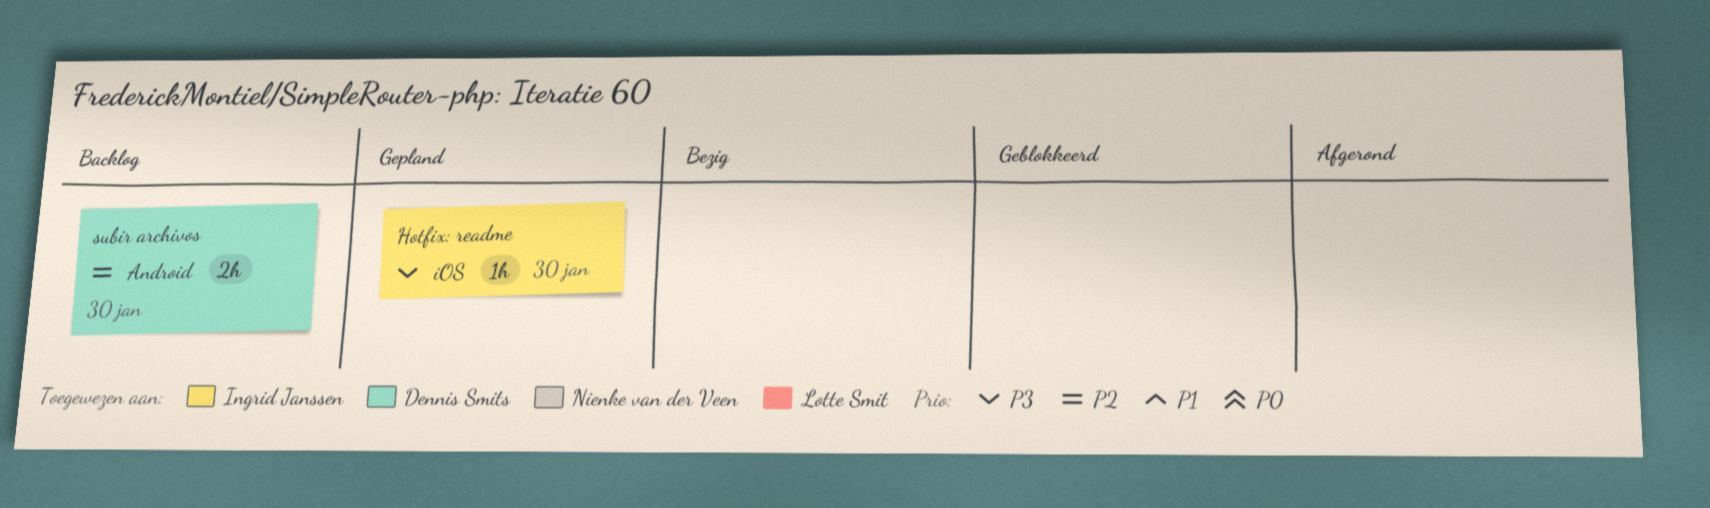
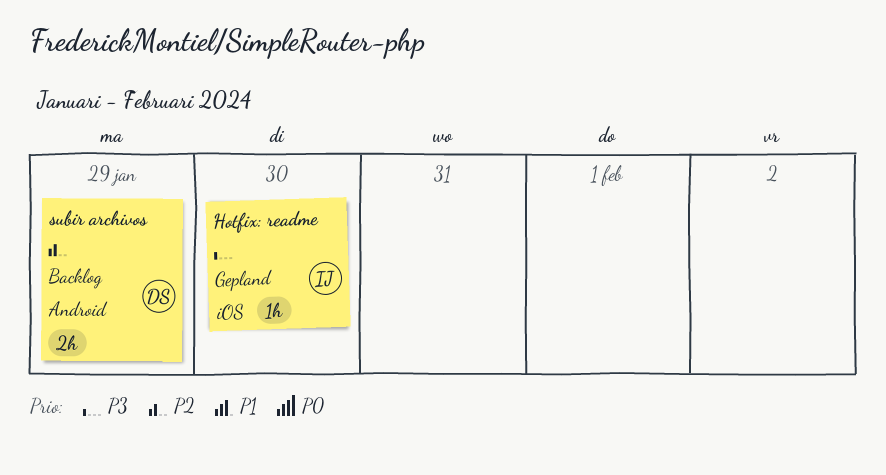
subir archivos, due: Jan 30 -> Jan 29

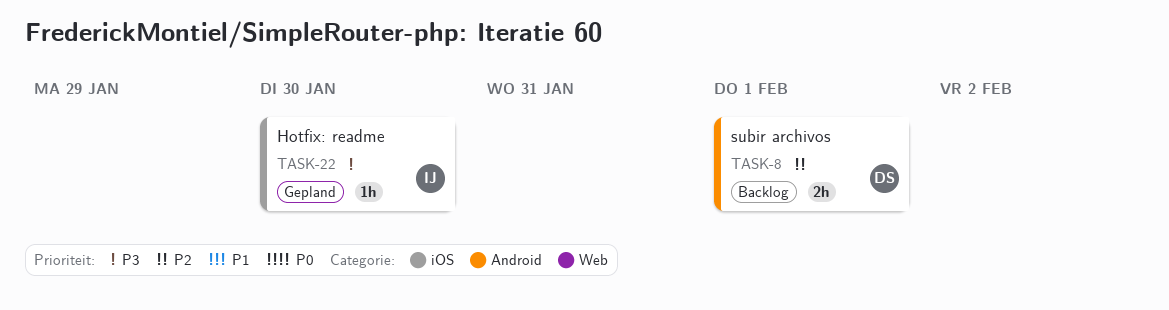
subir archivos, due: Jan 29 -> Feb 1

